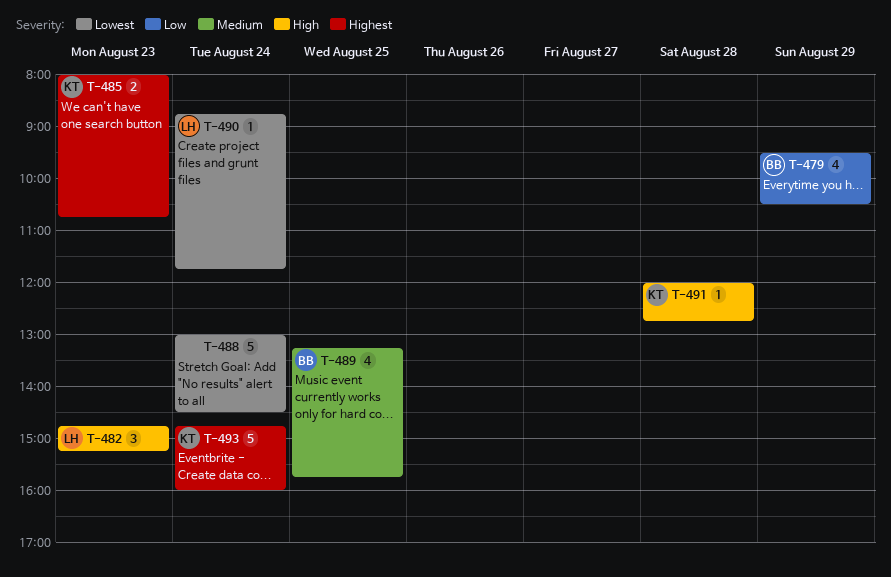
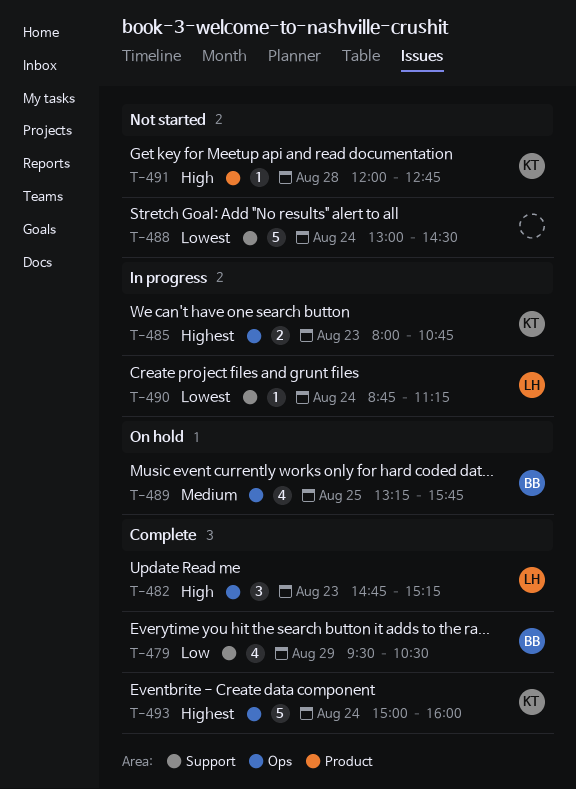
T-490, ends: 11:45 -> 11:15
T-493, begins: 14:45 -> 15:00

